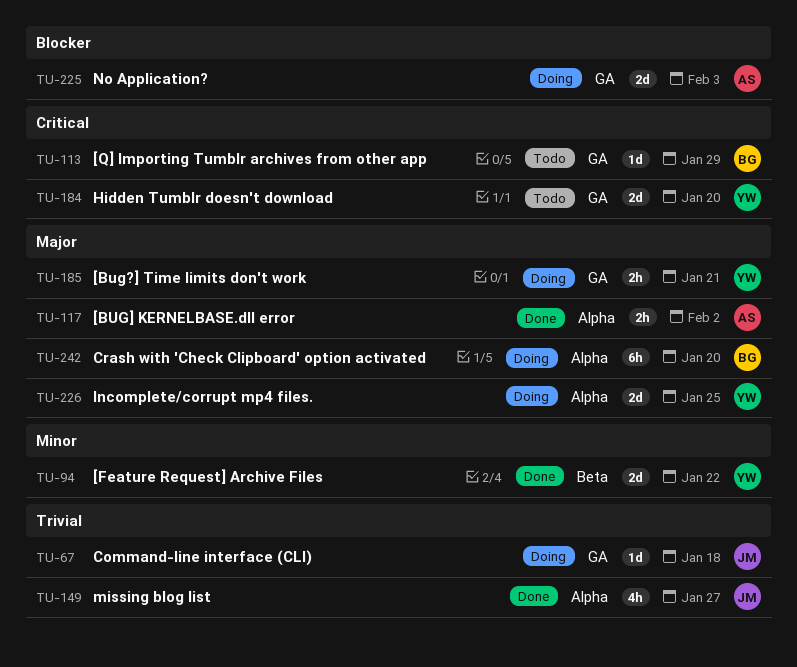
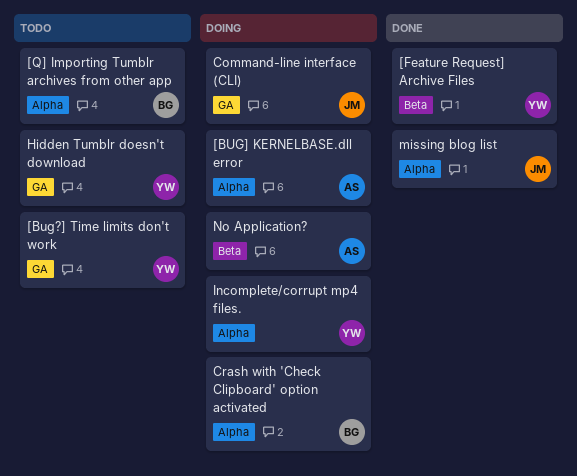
[Bug?] Time limits don't work, status: Doing -> Todo
[BUG] KERNELBASE.dll error, status: Done -> Doing
[Q] Importing Tumblr archives from other app, label: GA -> Alpha
No Application?, label: GA -> Beta

